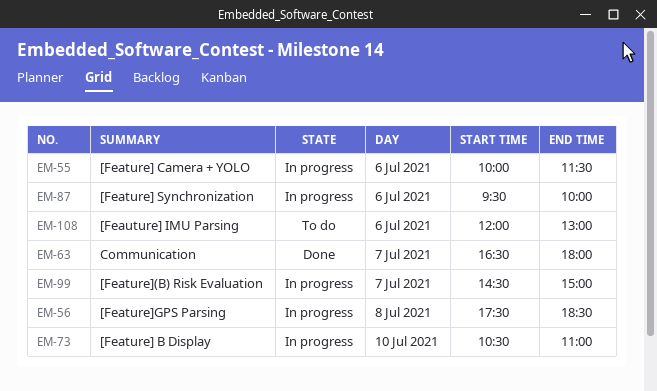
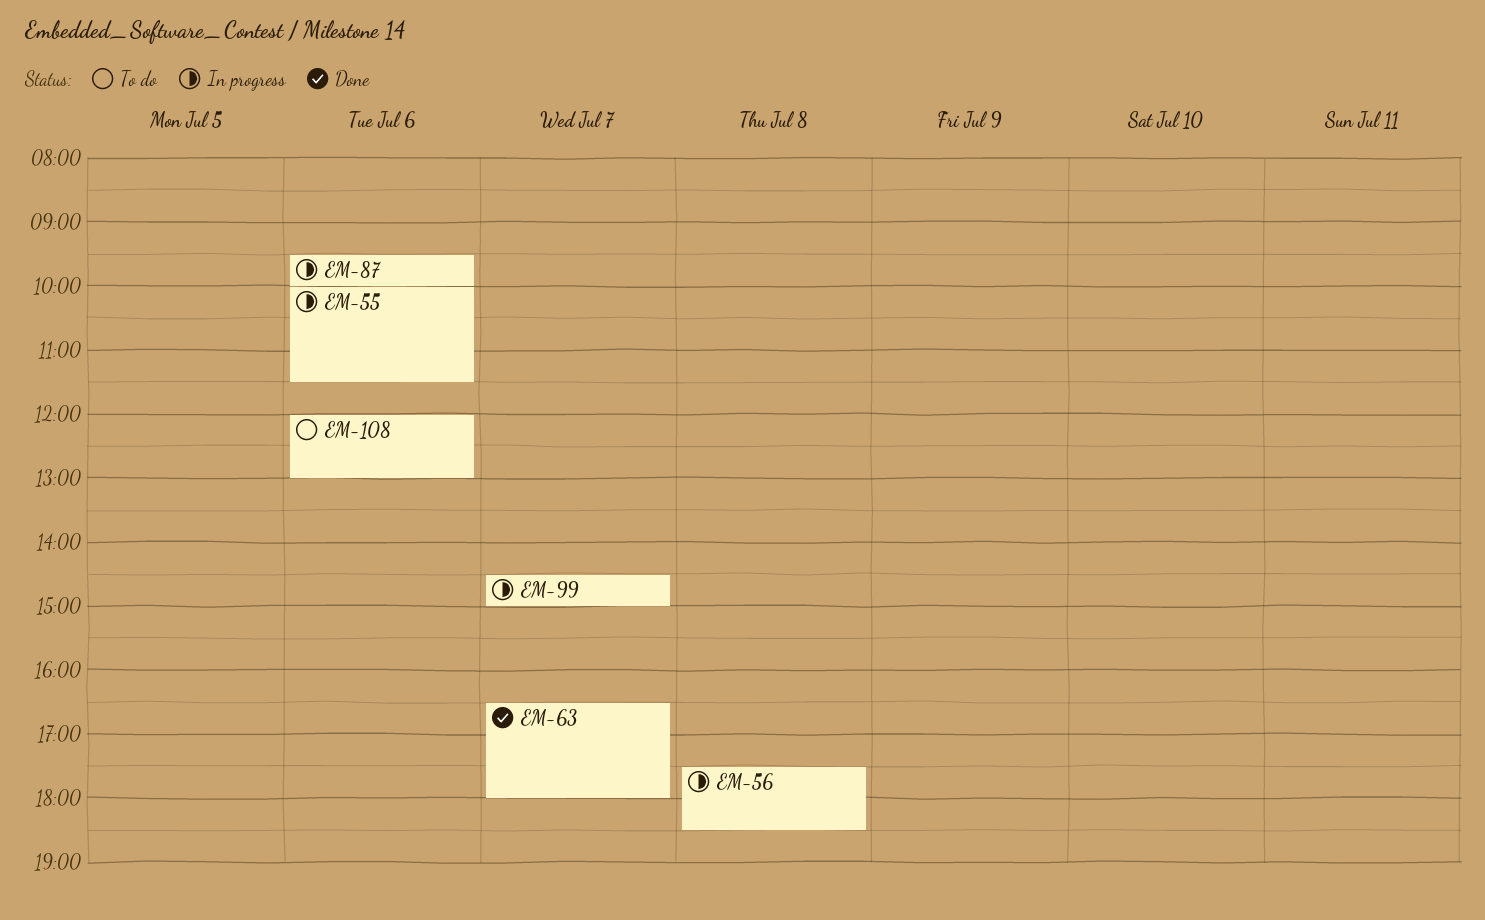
EM-73: present -> none

